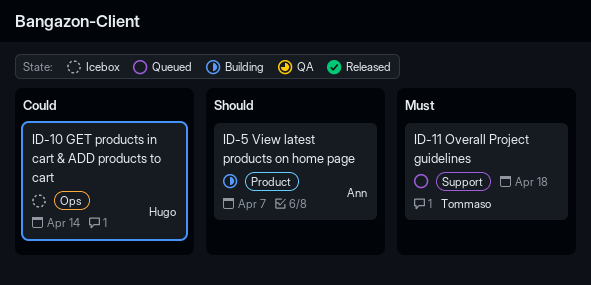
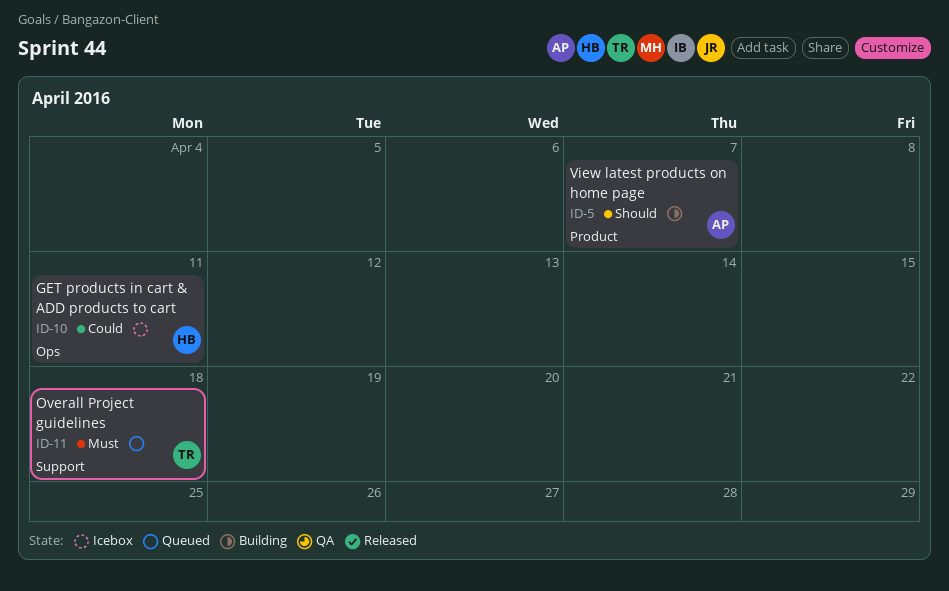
ID-10, due: Apr 14 -> Apr 11

